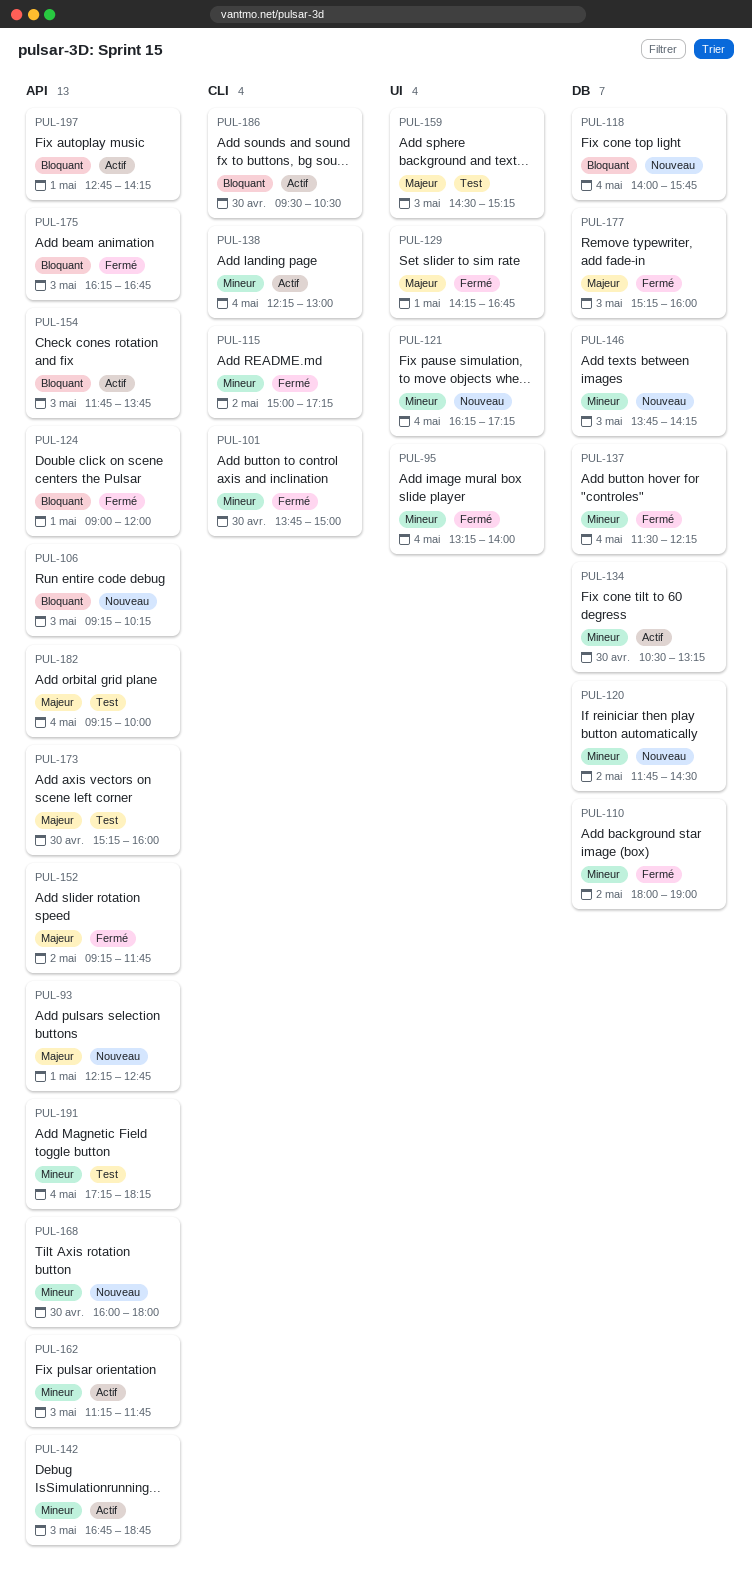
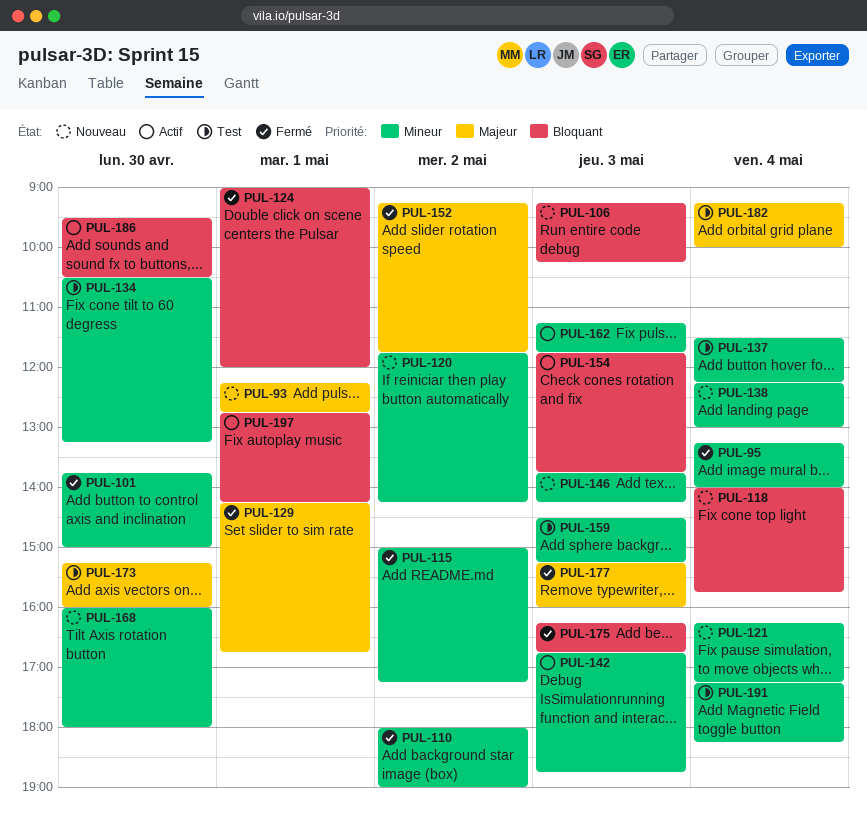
PUL-120, ends: 14:30 -> 14:15
PUL-134, status: Actif -> Test
PUL-137, status: Fermé -> Test
PUL-138, status: Actif -> Nouveau
PUL-159, priority: Majeur -> Mineur

